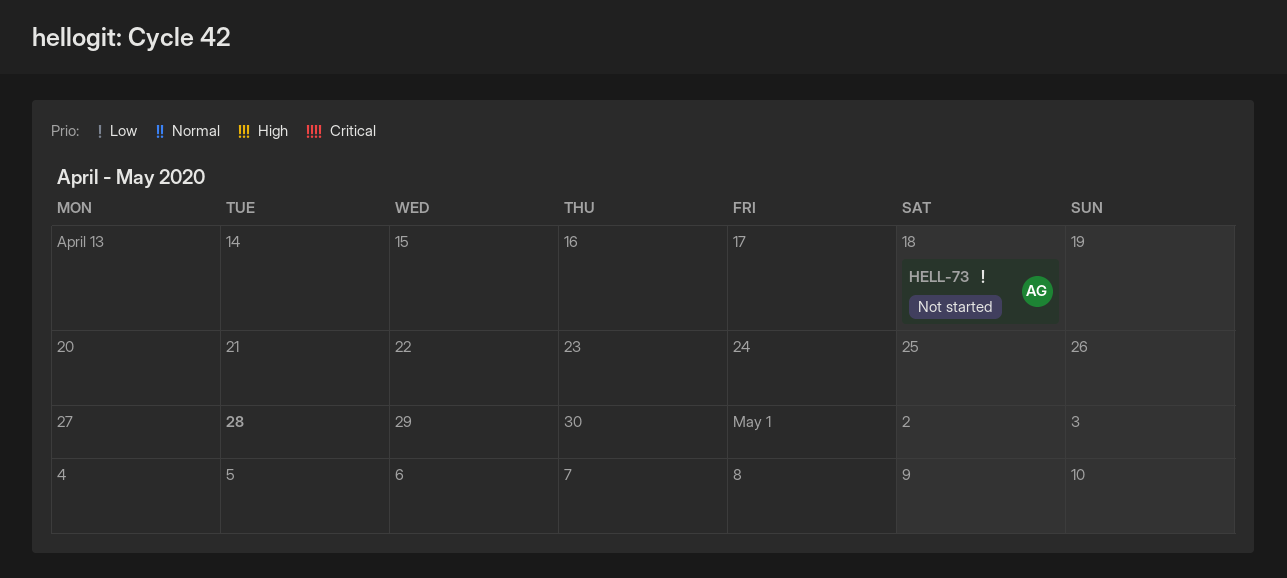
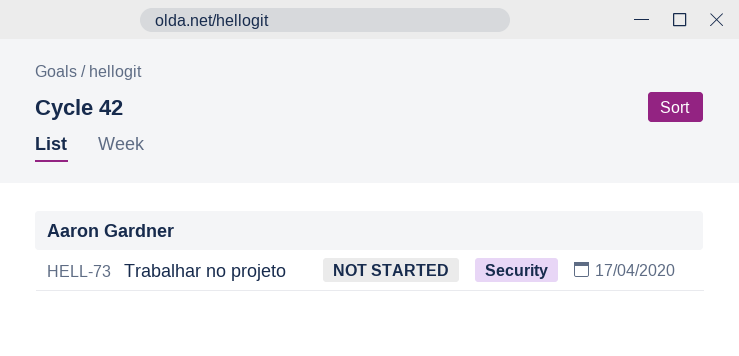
HELL-73, due: Apr 18 -> Apr 17

